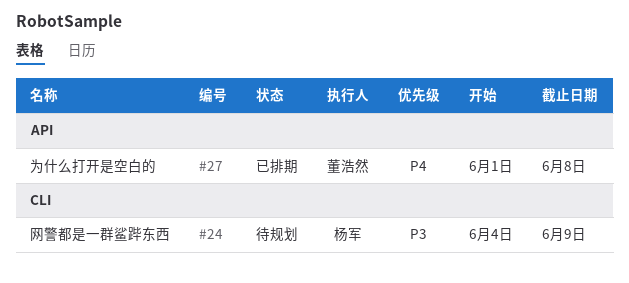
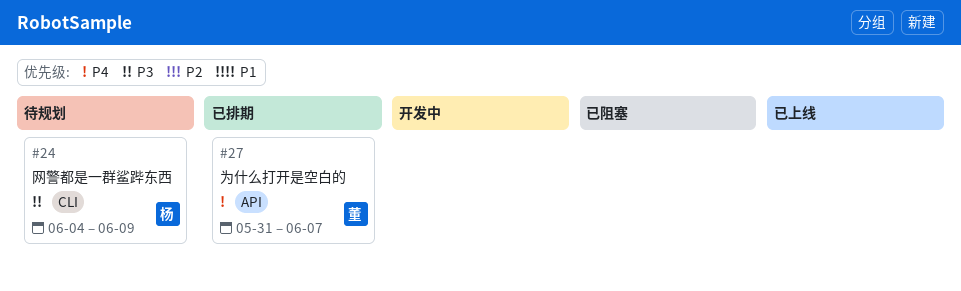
#27, start: Jun 1 -> May 31
#27, due: Jun 8 -> Jun 7

